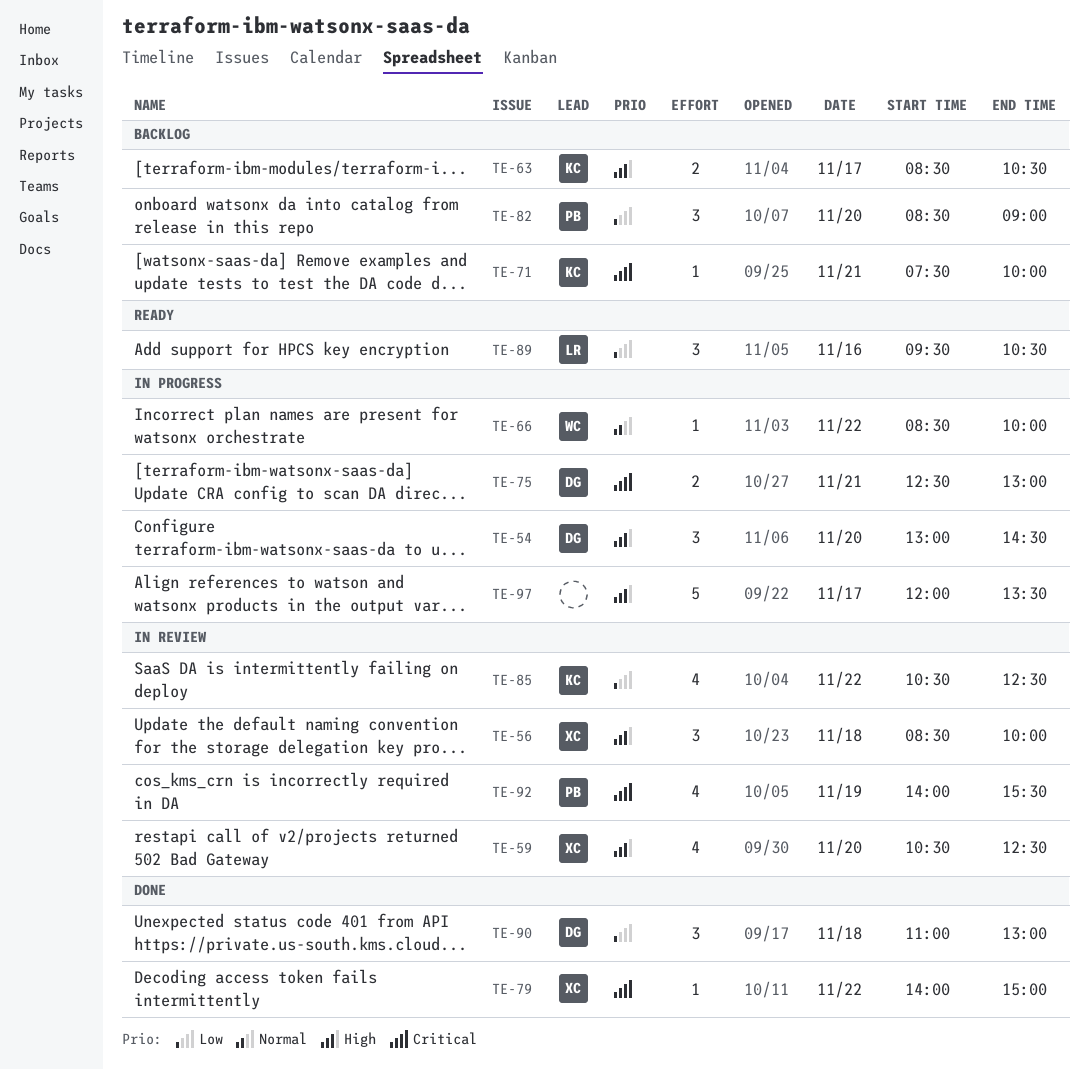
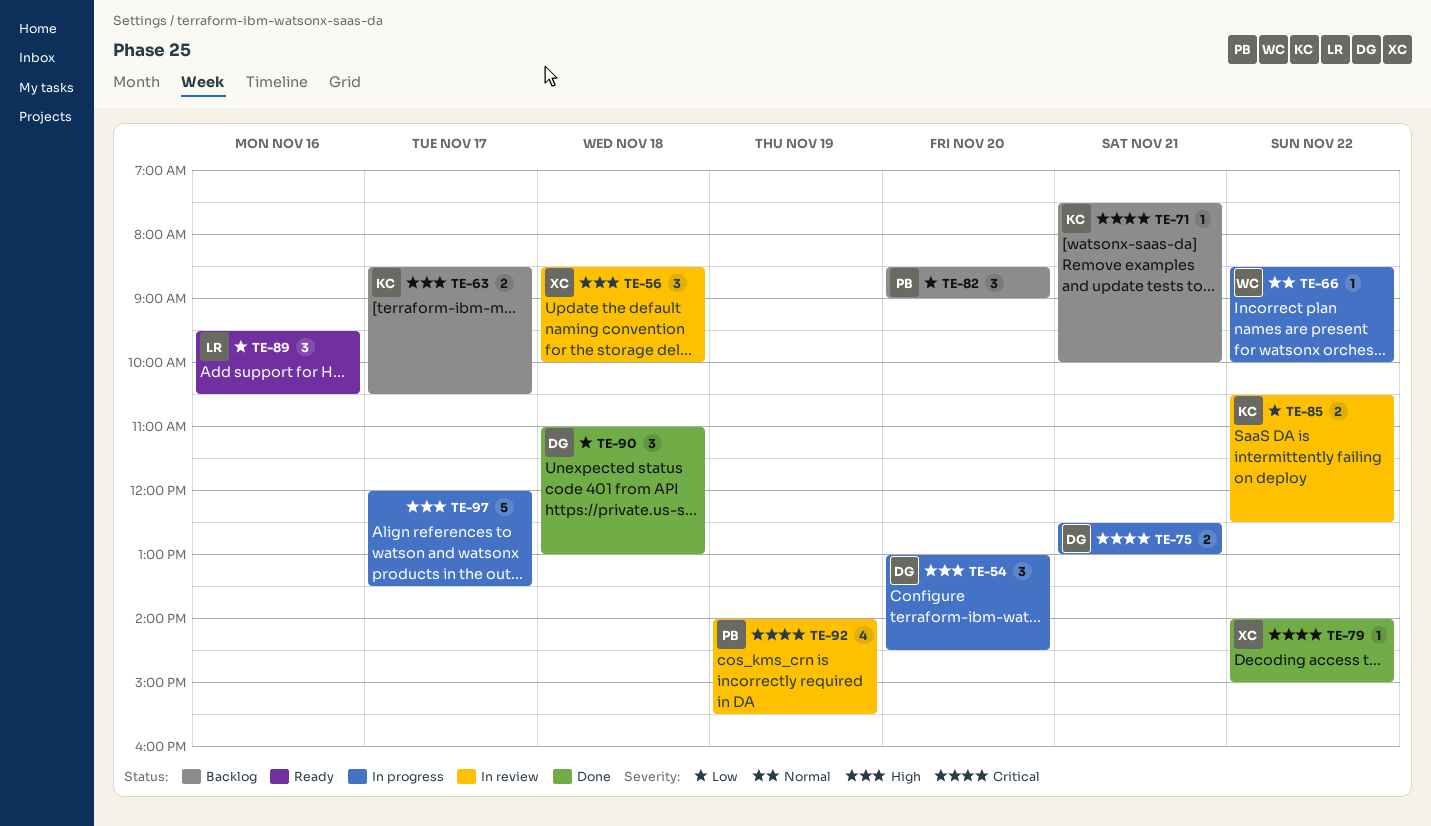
TE-59: present -> none
TE-85, estimate: 4 -> 2

